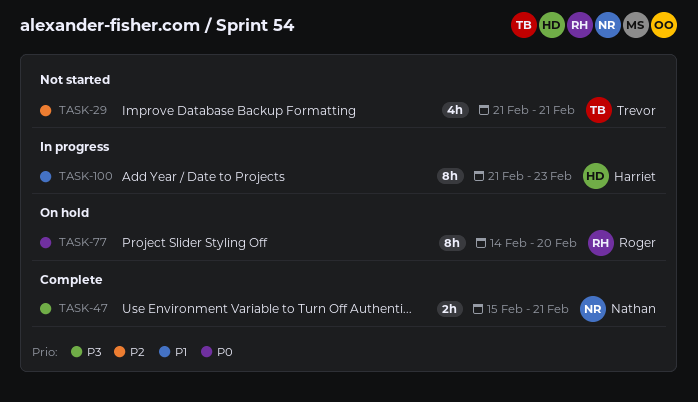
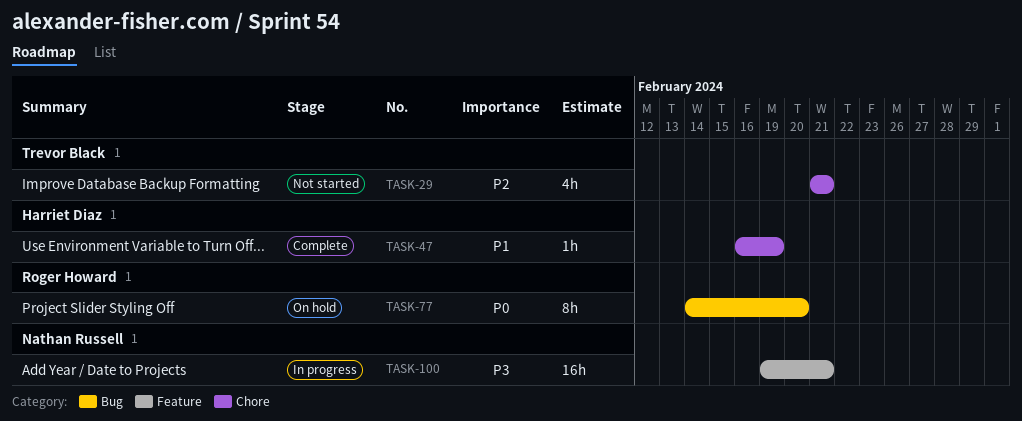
TASK-47, owner: Nathan Russell -> Harriet Diaz
TASK-47, priority: P3 -> P1
TASK-47, estimate: 2h -> 1h
TASK-47, start: Feb 15 -> Feb 16
TASK-47, due: Feb 21 -> Feb 19
TASK-100, owner: Harriet Diaz -> Nathan Russell
TASK-100, priority: P1 -> P3
TASK-100, estimate: 8h -> 16h
TASK-100, start: Feb 21 -> Feb 19
TASK-100, due: Feb 23 -> Feb 21

